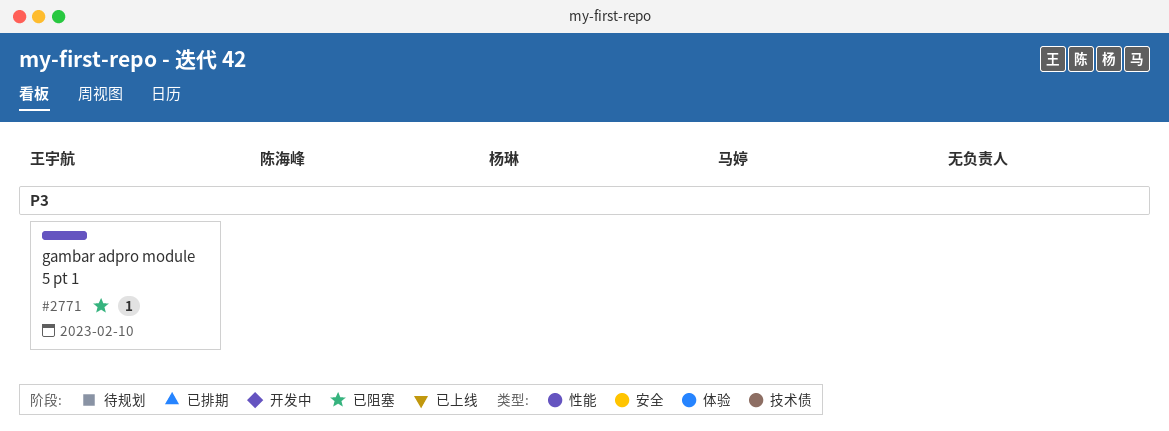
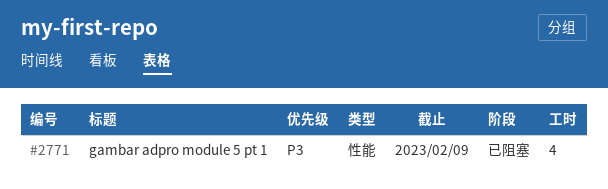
#2771, estimate: 1 -> 4
#2771, due: Feb 10 -> Feb 9

